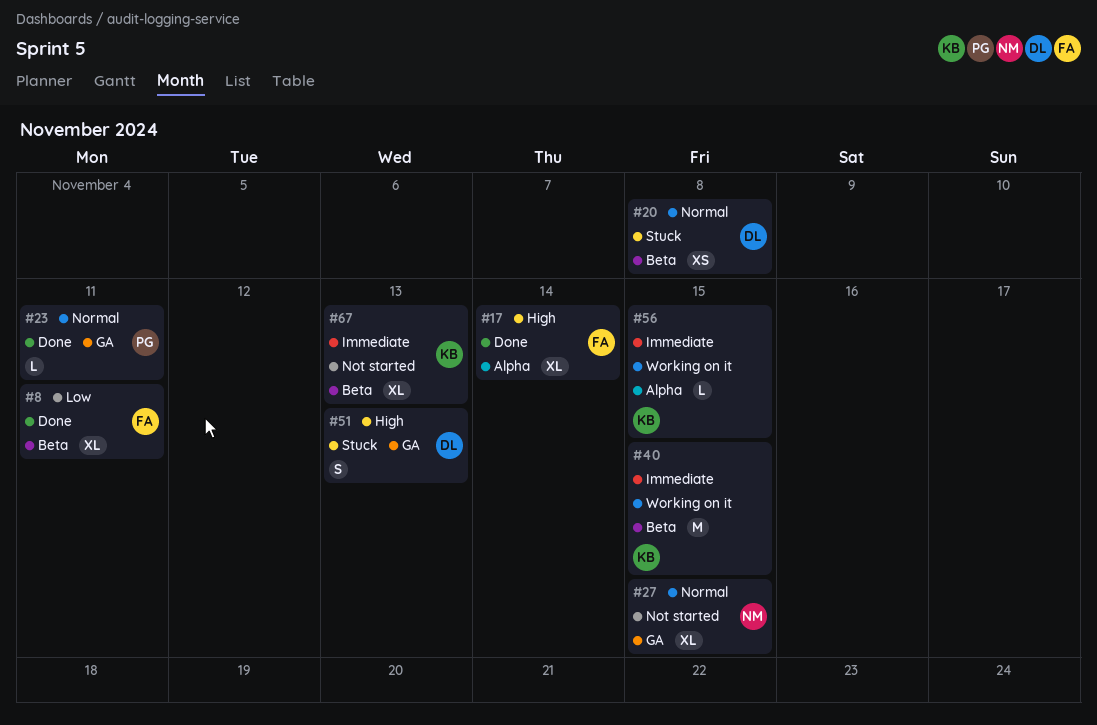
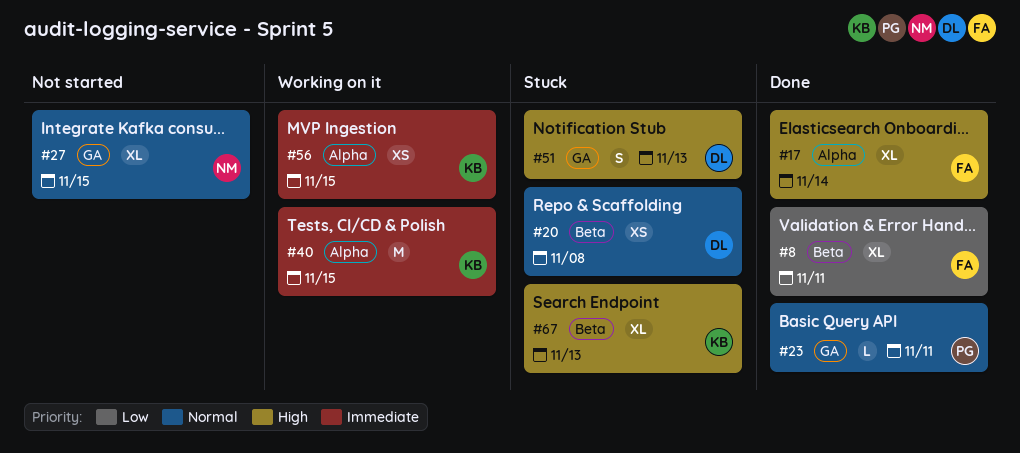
#40, label: Beta -> Alpha
#56, estimate: L -> XS
#67, status: Not started -> Stuck
#67, priority: Immediate -> High

